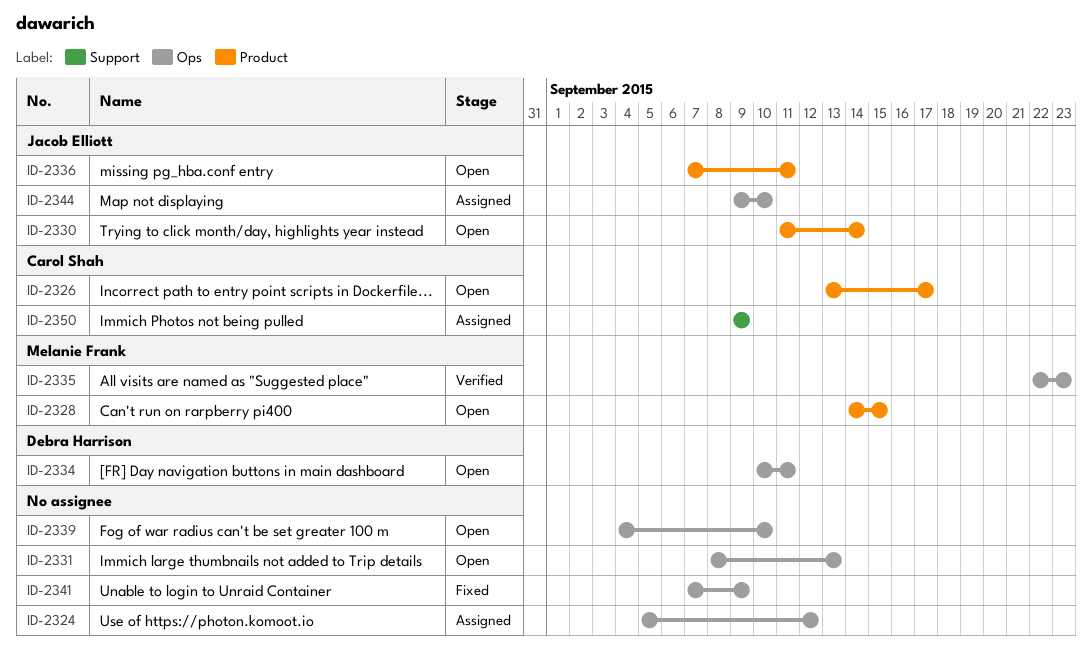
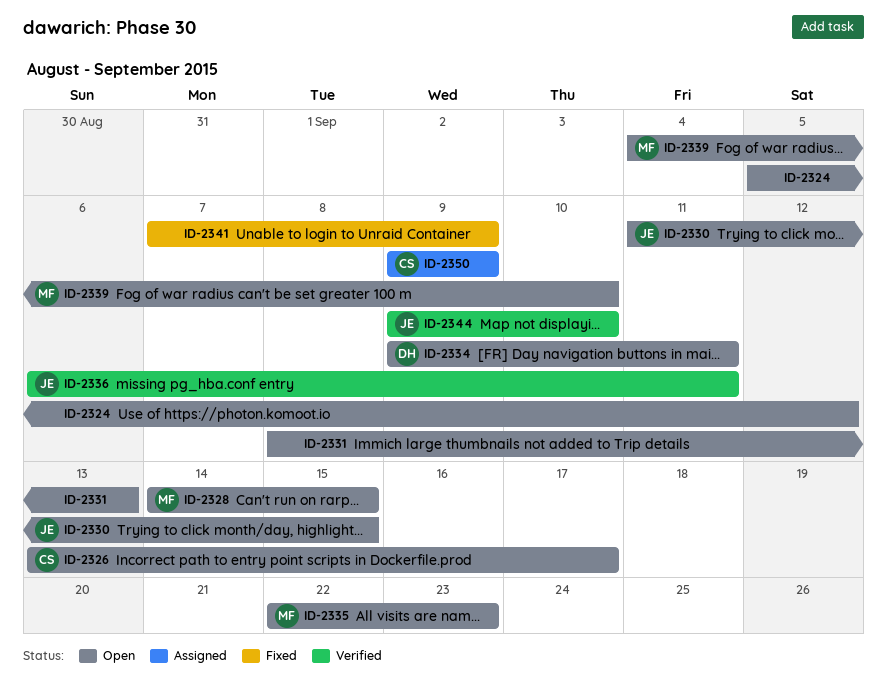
ID-2324, status: Assigned -> Open
ID-2330, due: Sep 14 -> Sep 15
ID-2334, start: Sep 10 -> Sep 9
ID-2335, status: Verified -> Open
ID-2336, status: Open -> Verified
ID-2336, start: Sep 7 -> Sep 6
ID-2339, owner: none -> Melanie Frank
ID-2344, status: Assigned -> Verified

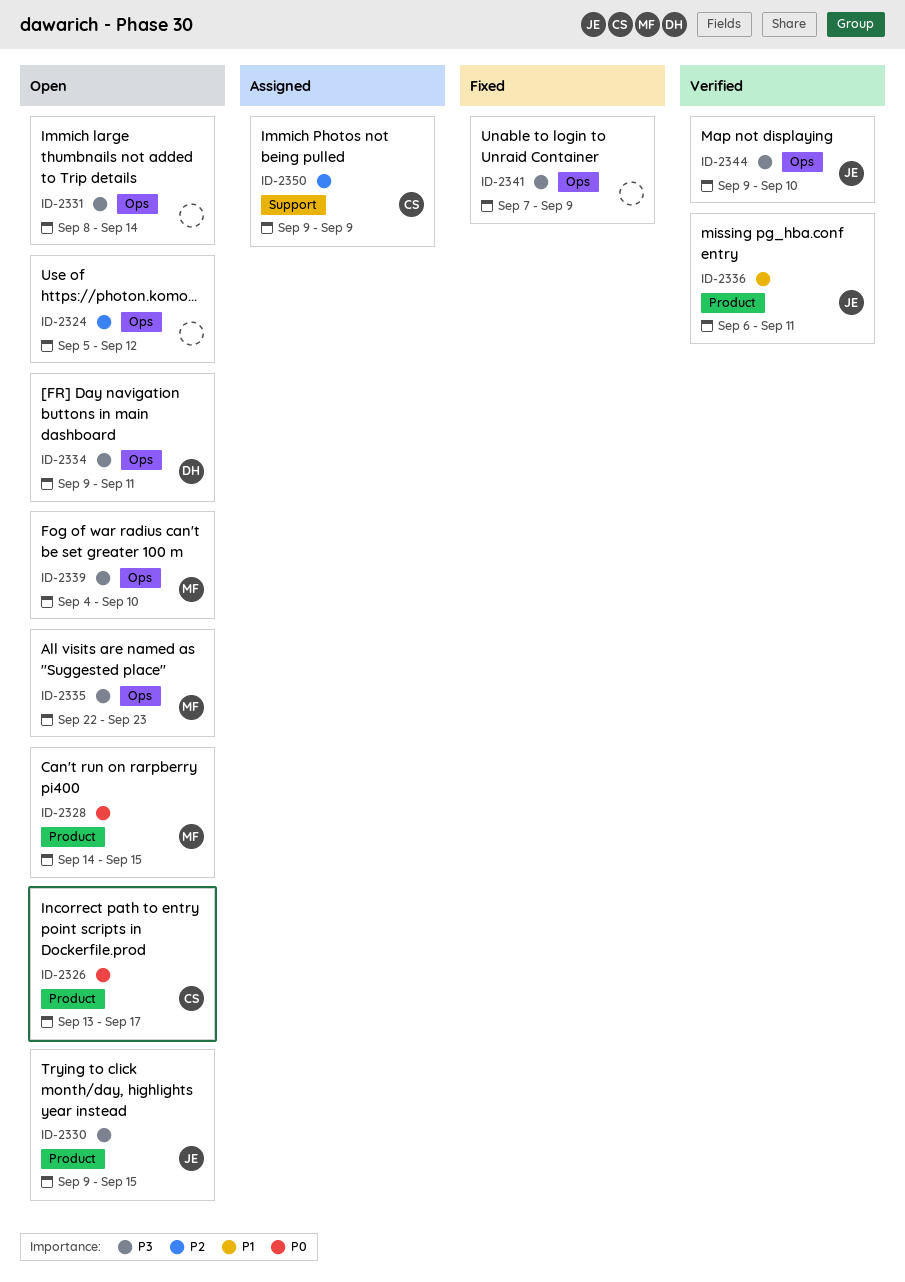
ID-2330, start: Sep 11 -> Sep 9
ID-2331, due: Sep 13 -> Sep 14

